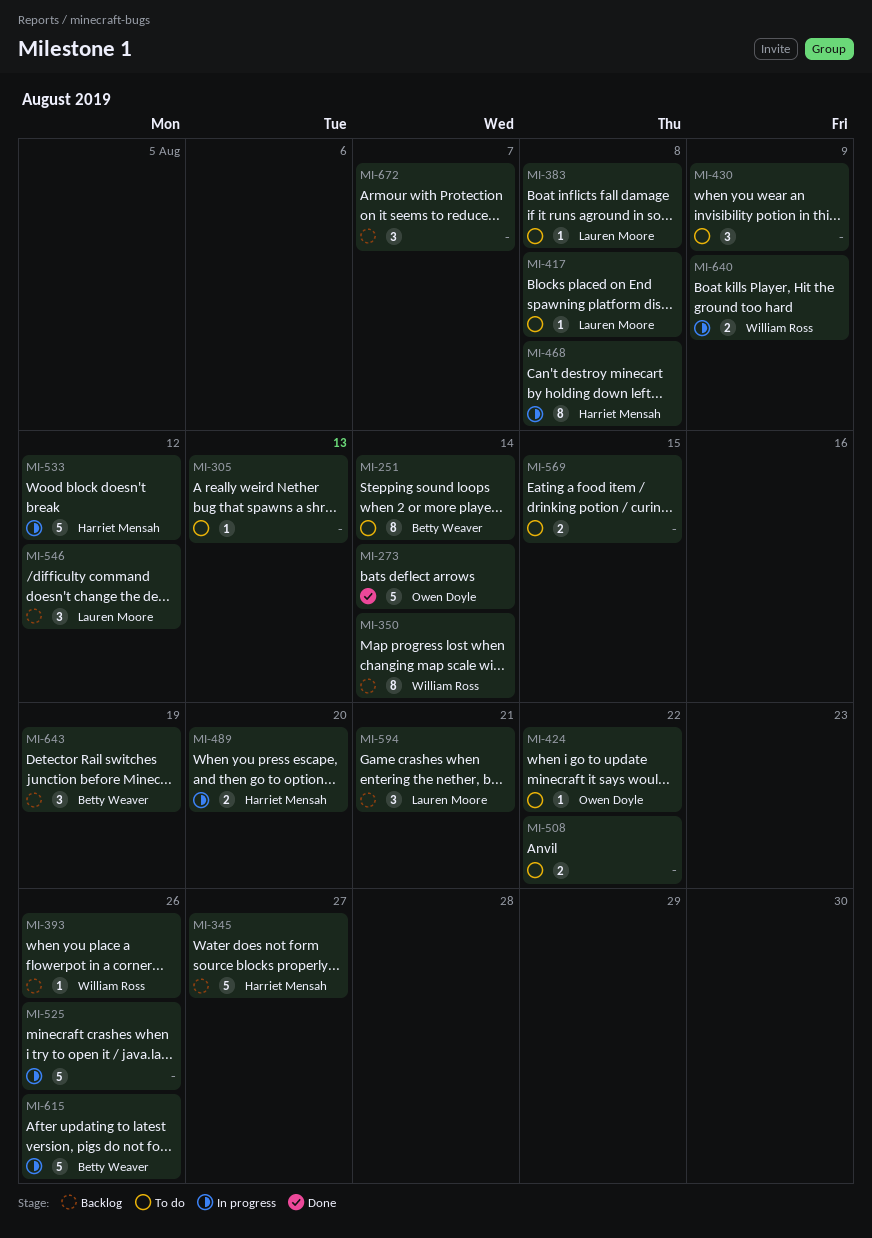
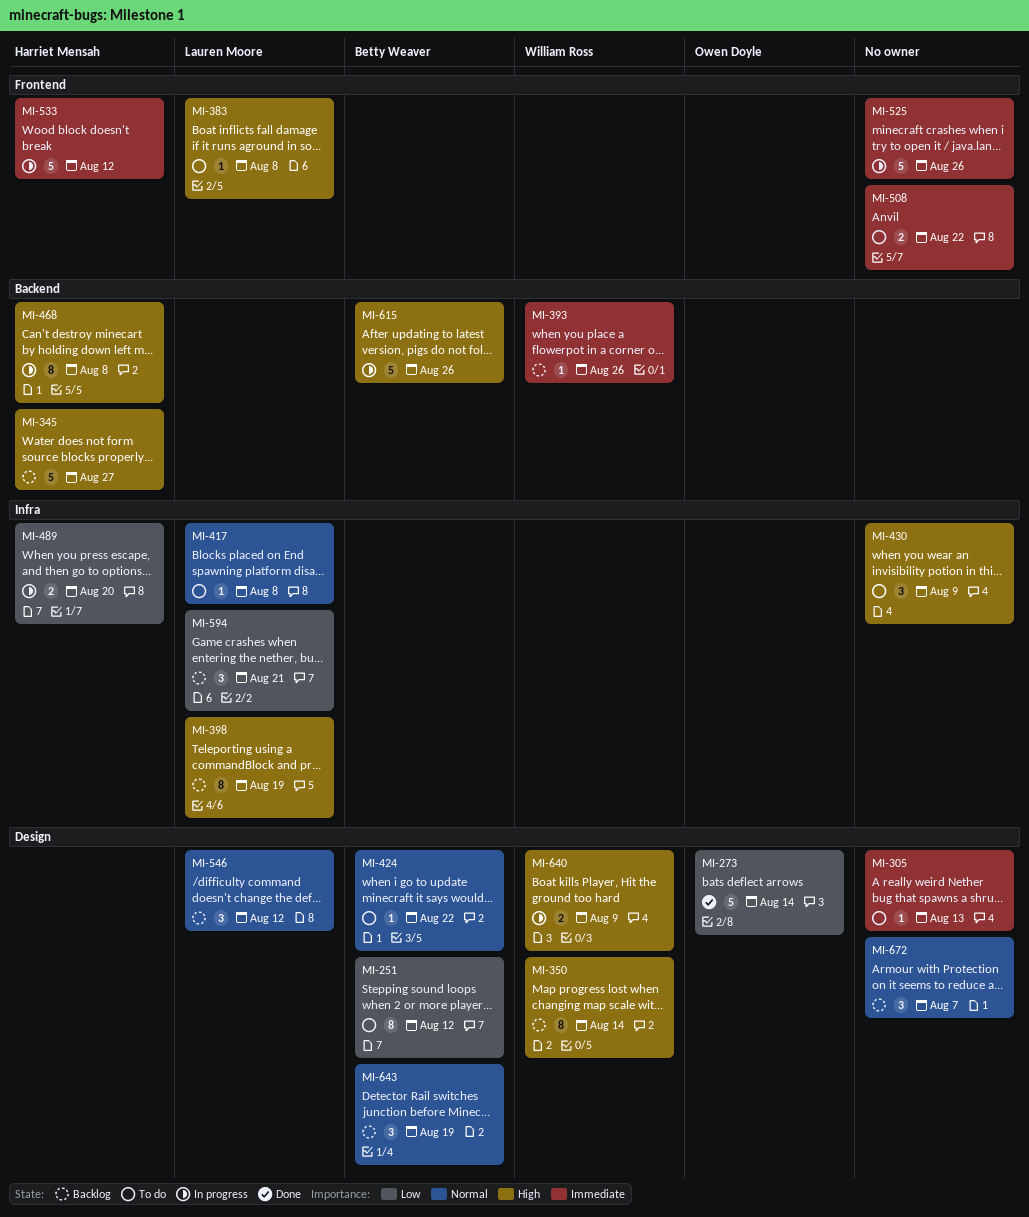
MI-251, due: Aug 14 -> Aug 12
MI-398: none -> present
MI-424, owner: Owen Doyle -> Betty Weaver
MI-569: present -> none

